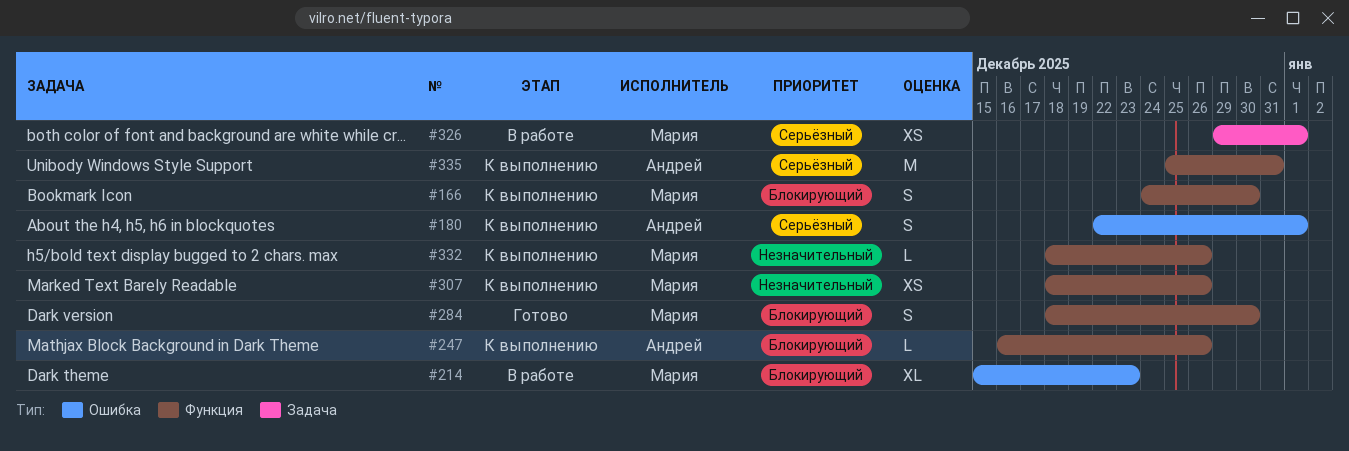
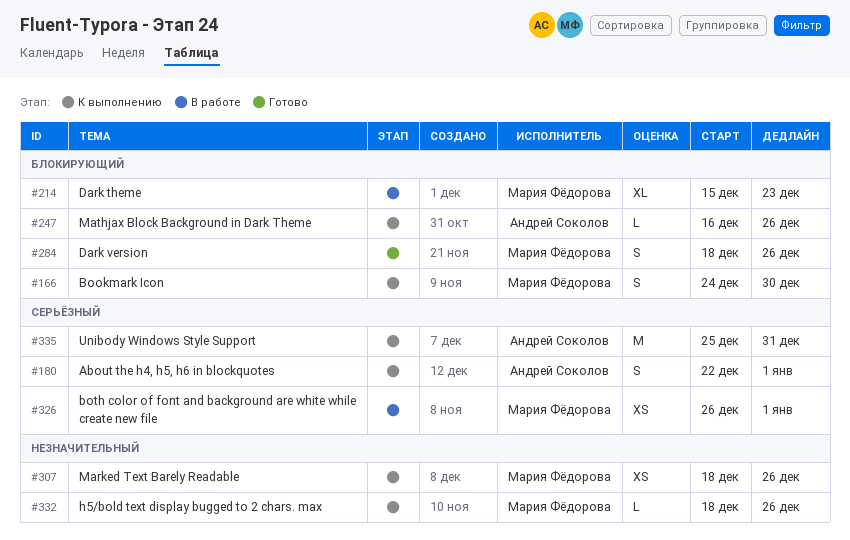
#284, due: Dec 30 -> Dec 26
#326, start: Dec 29 -> Dec 26

